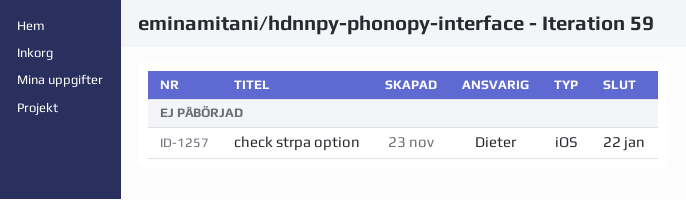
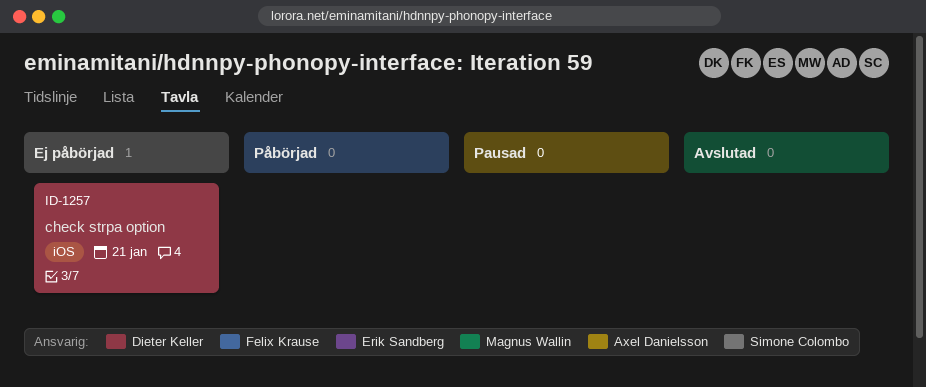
ID-1257, due: Jan 22 -> Jan 21

